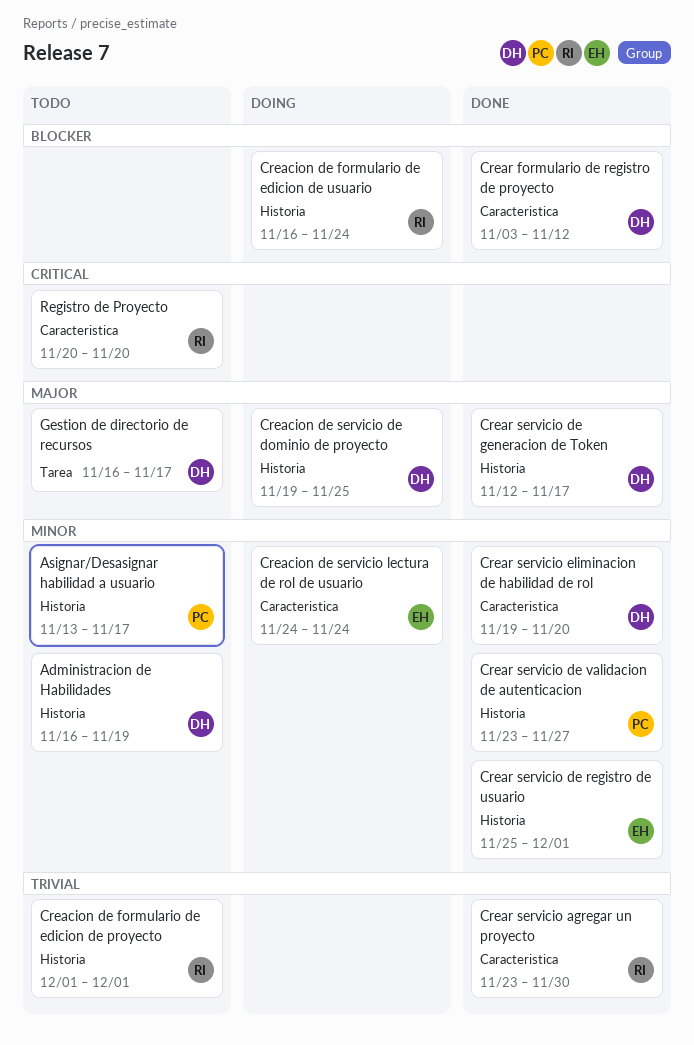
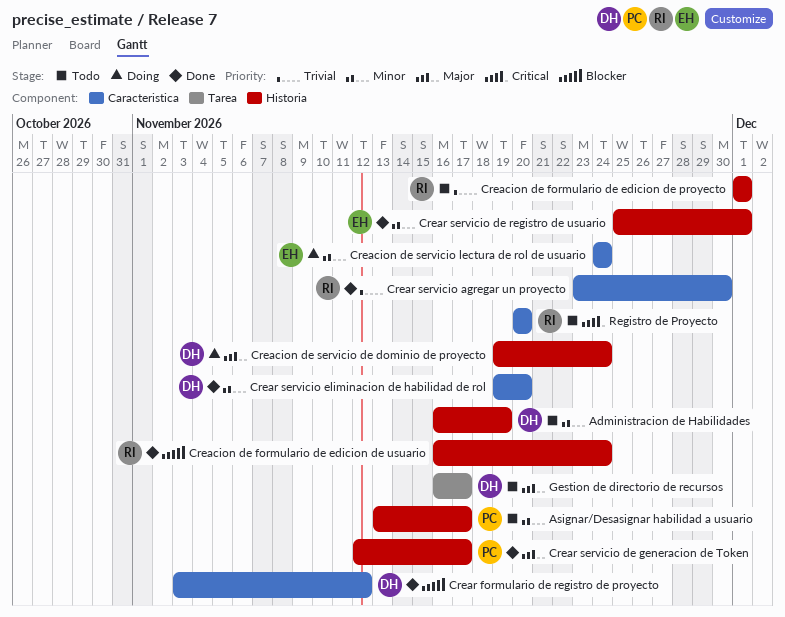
Creacion de formulario de edicion de usuario, status: Doing -> Done
Creacion de servicio de dominio de proyecto, due: Nov 25 -> Nov 24
Crear servicio de generacion de Token, owner: DH -> PC
Crear servicio de validacion de autenticacion: present -> none

